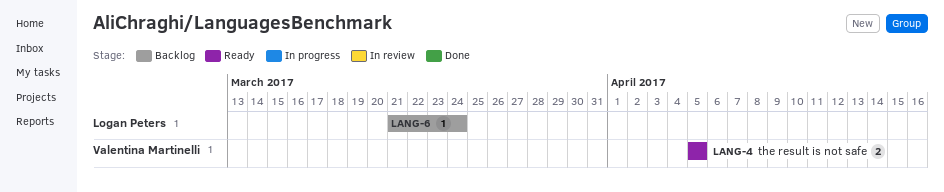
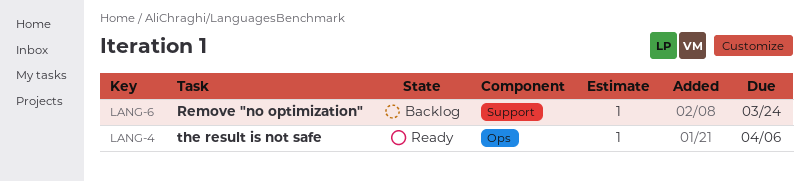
LANG-4, estimate: 2 -> 1
LANG-4, due: Apr 5 -> Apr 6

